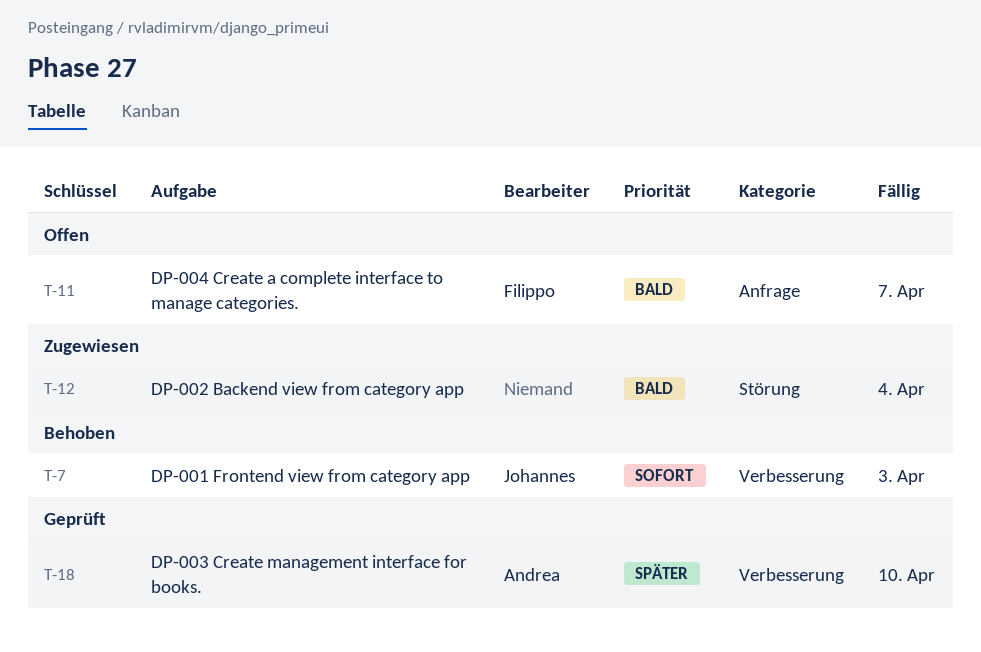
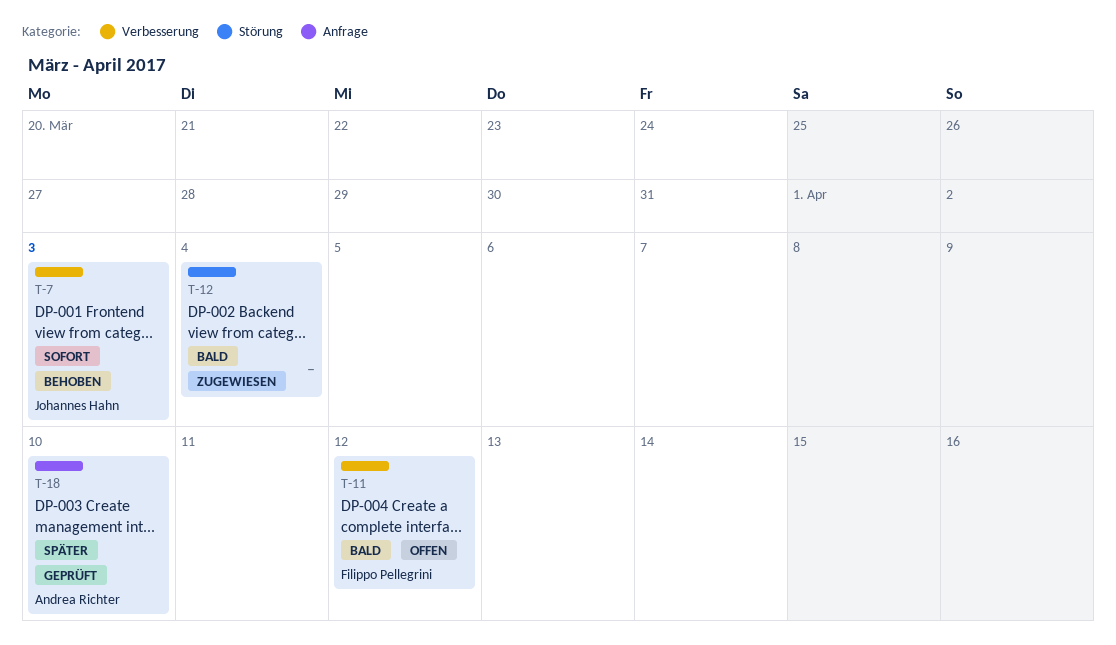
T-11, label: Anfrage -> Verbesserung
T-11, due: Apr 7 -> Apr 12
T-18, label: Verbesserung -> Anfrage

